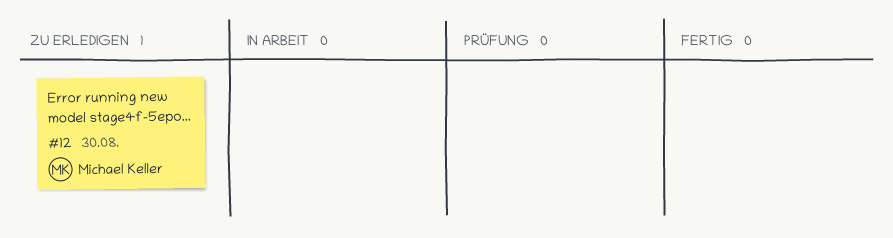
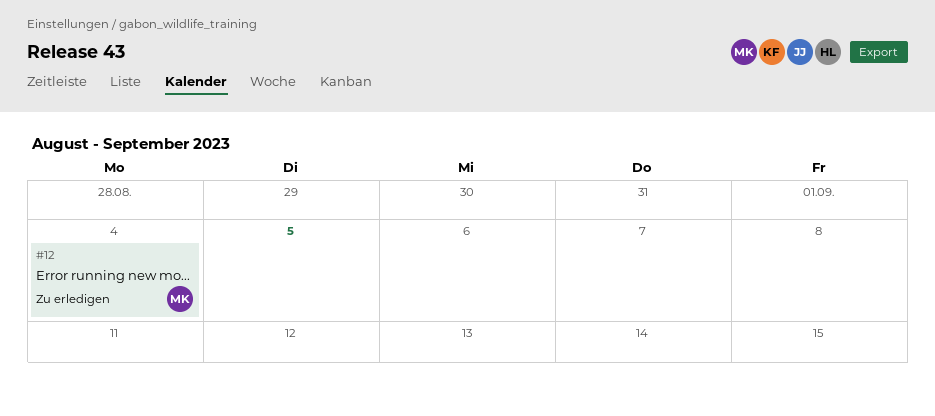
#12, due: Aug 30 -> Sep 4

